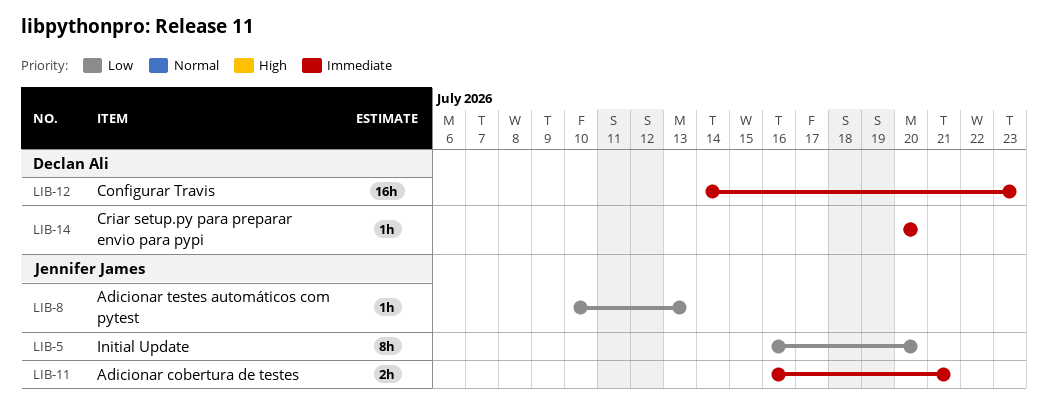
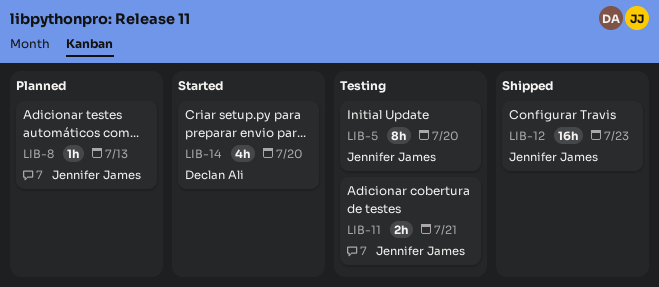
LIB-12, owner: Declan Ali -> Jennifer James
LIB-14, estimate: 1h -> 4h

